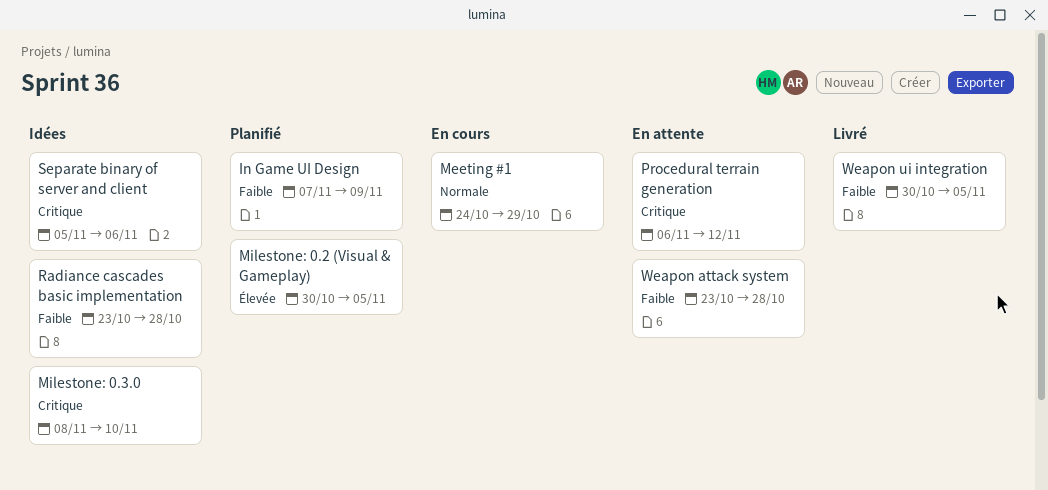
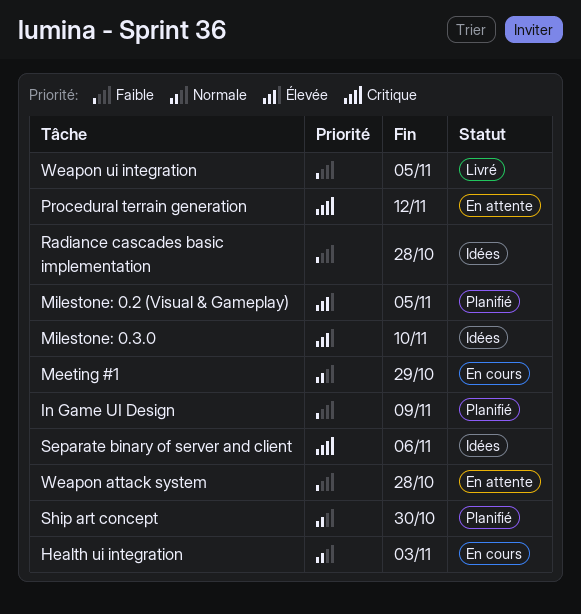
Health ui integration: none -> present
Milestone: 0.3.0, priority: Critique -> Élevée
Ship art concept: none -> present

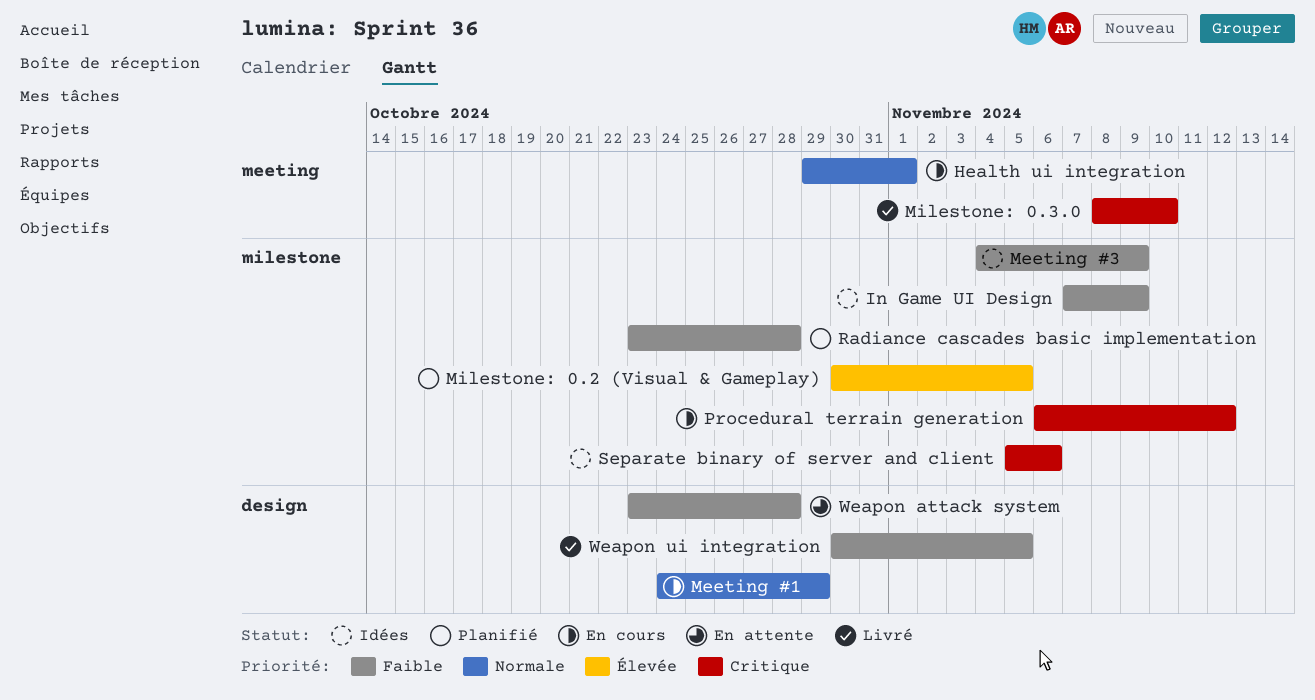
Health ui integration, due: Nov 3 -> Nov 1
In Game UI Design, status: Planifié -> Idées
Meeting #3: none -> present
Milestone: 0.3.0, status: Idées -> Livré
Milestone: 0.3.0, priority: Élevée -> Critique
Procedural terrain generation, status: En attente -> En cours
Radiance cascades basic implementation, status: Idées -> Planifié
Ship art concept: present -> none

